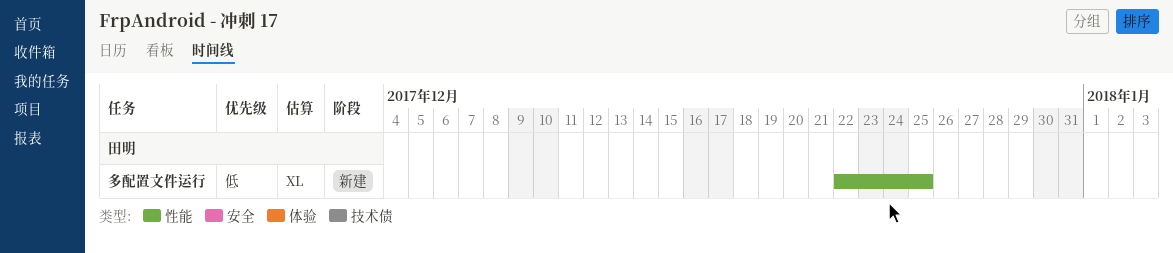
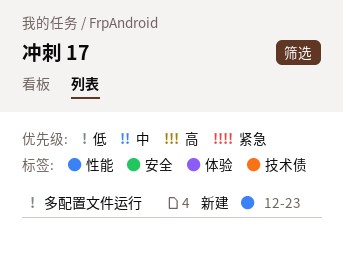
多配置文件运行, due: Dec 25 -> Dec 23

